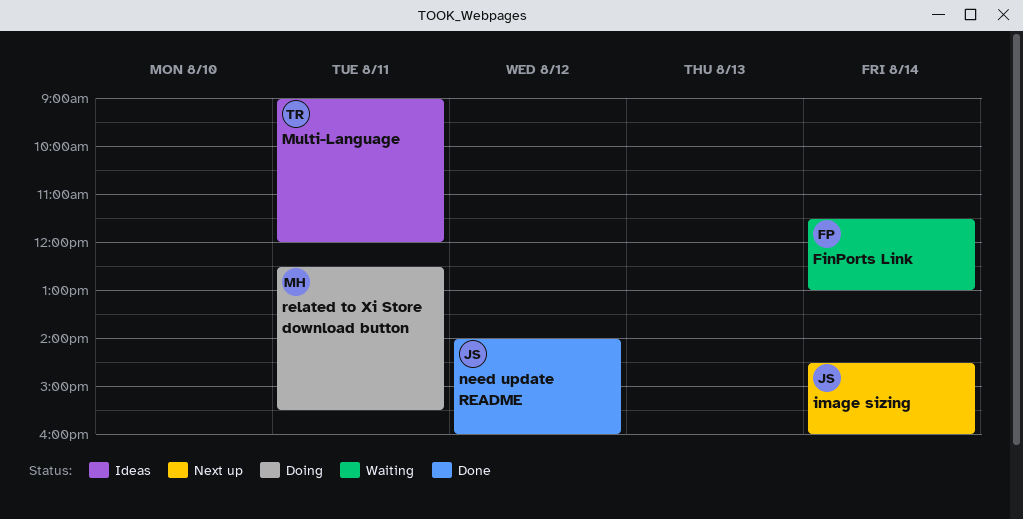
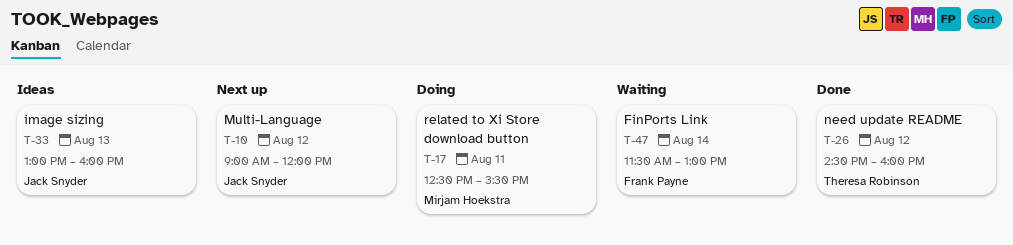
image sizing, status: Next up -> Ideas
image sizing, day: Aug 14 -> Aug 13
image sizing, begins: 14:30 -> 13:00
Multi-Language, status: Ideas -> Next up
Multi-Language, owner: Theresa Robinson -> Jack Snyder
Multi-Language, day: Aug 11 -> Aug 12
need update README, owner: Jack Snyder -> Theresa Robinson
need update README, begins: 14:00 -> 14:30

